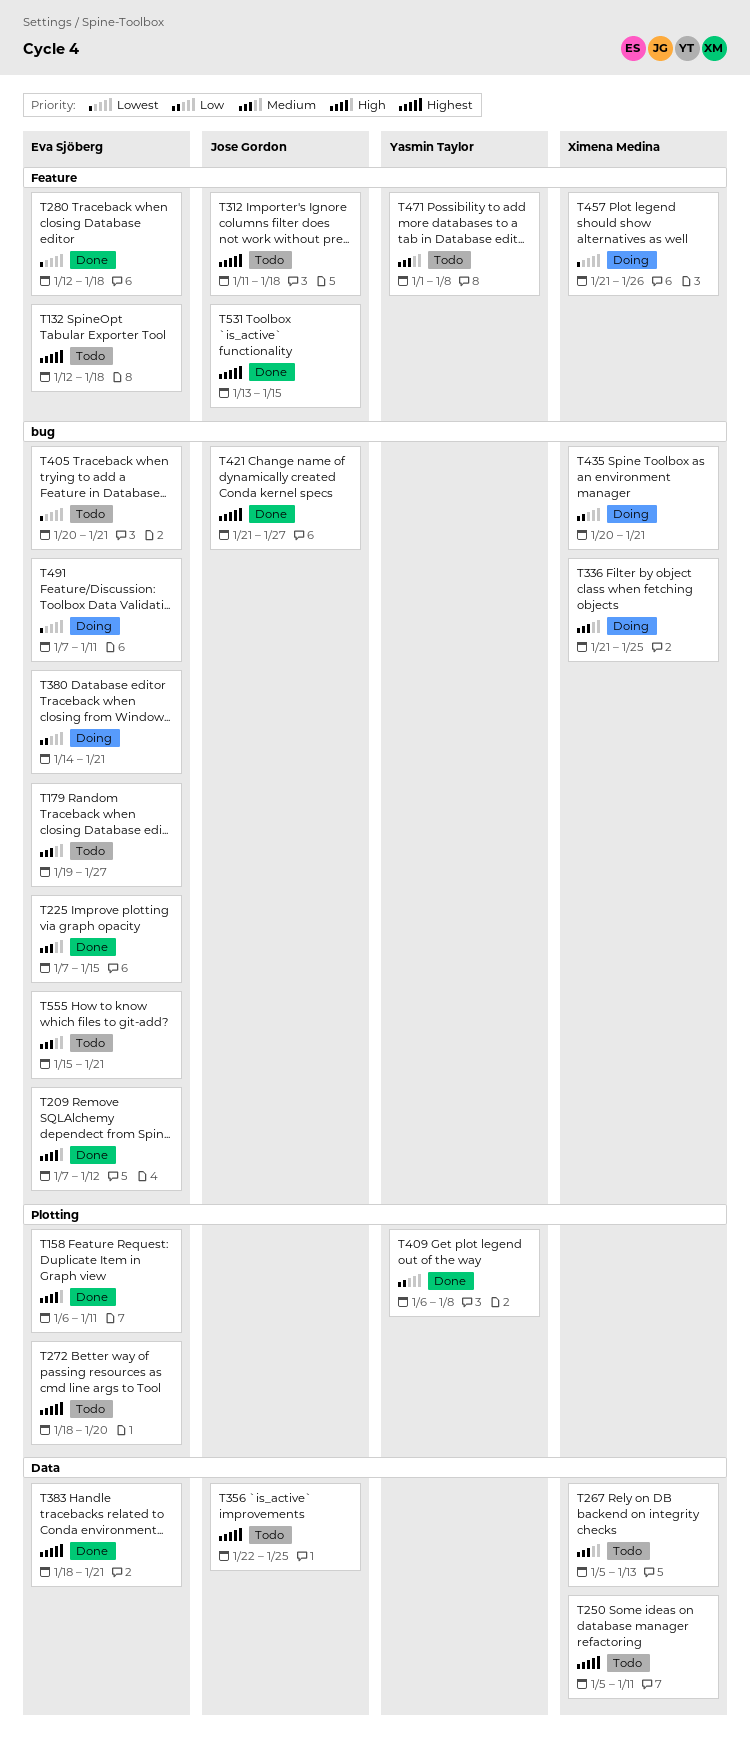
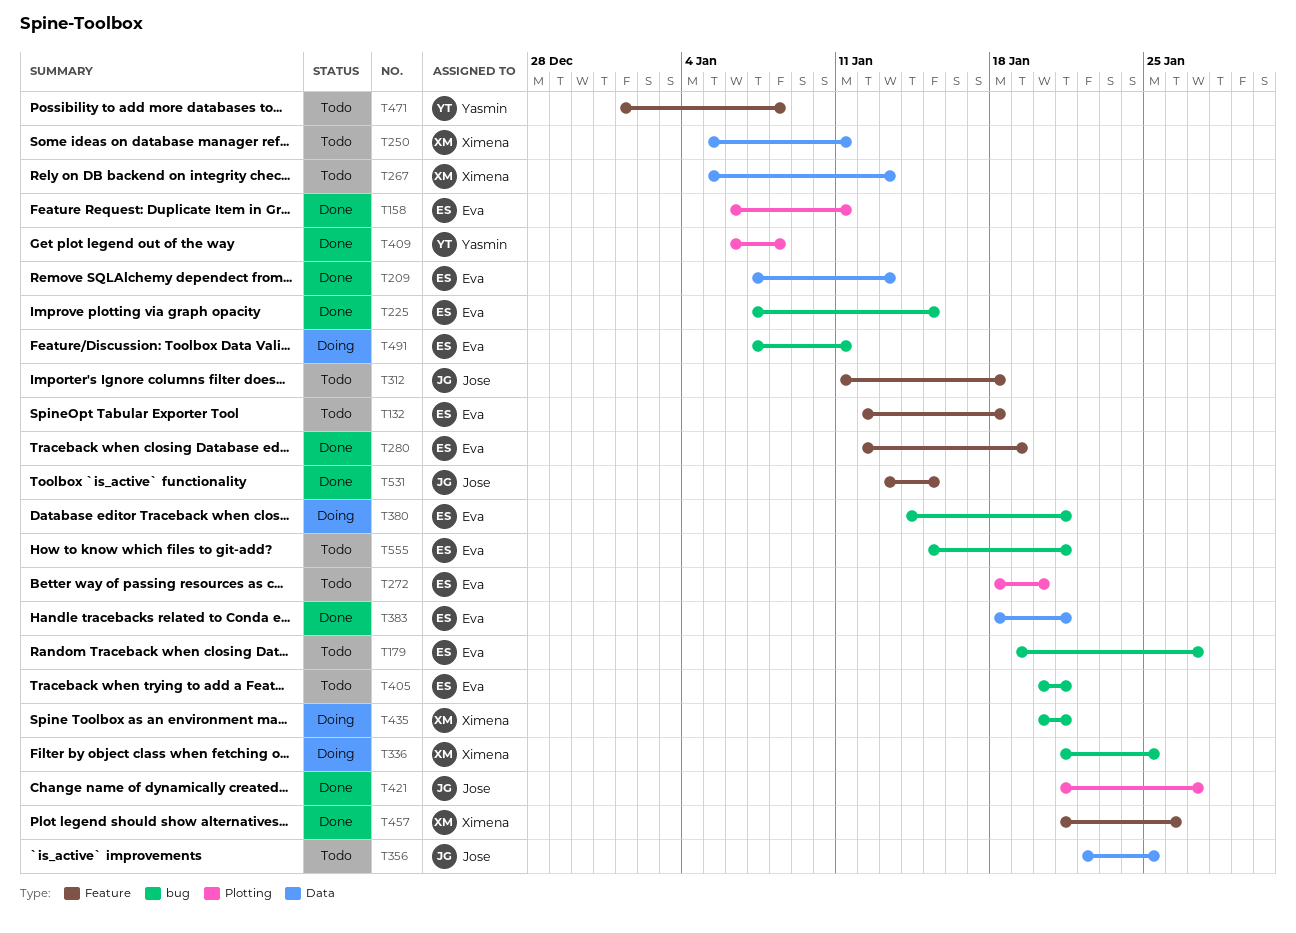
T209, label: bug -> Data
T209, due: Jan 12 -> Jan 13
T280, due: Jan 18 -> Jan 19
T421, label: bug -> Plotting
T457, status: Doing -> Done

